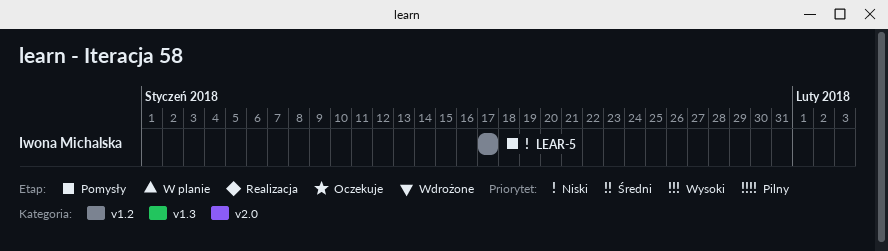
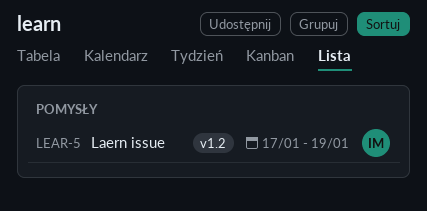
LEAR-5, due: Jan 17 -> Jan 19

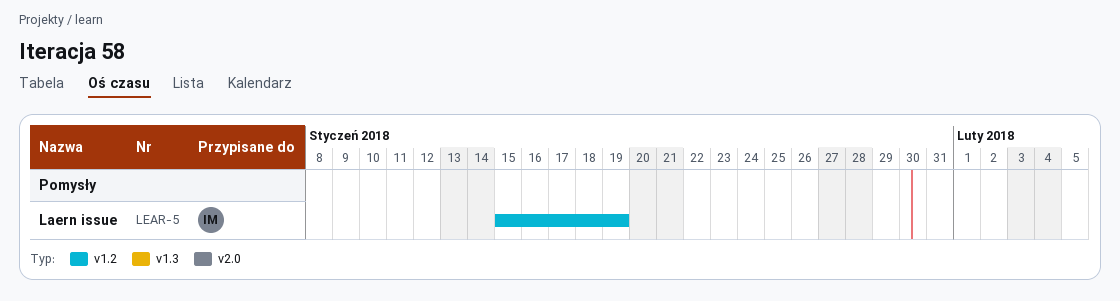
LEAR-5, start: Jan 17 -> Jan 15

